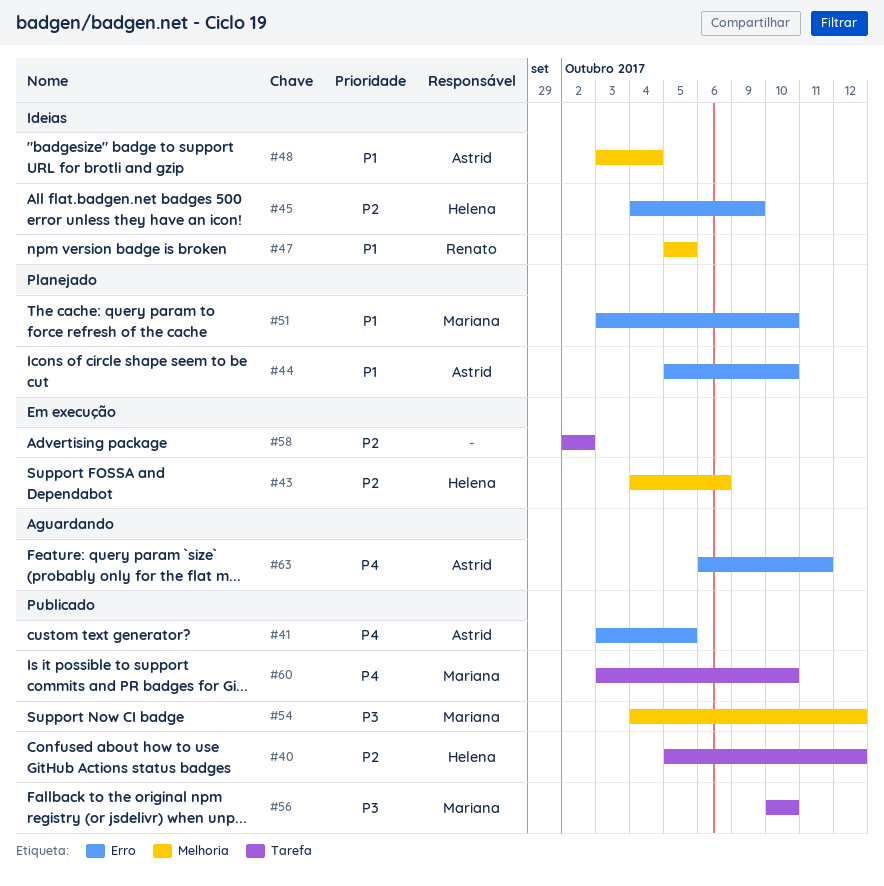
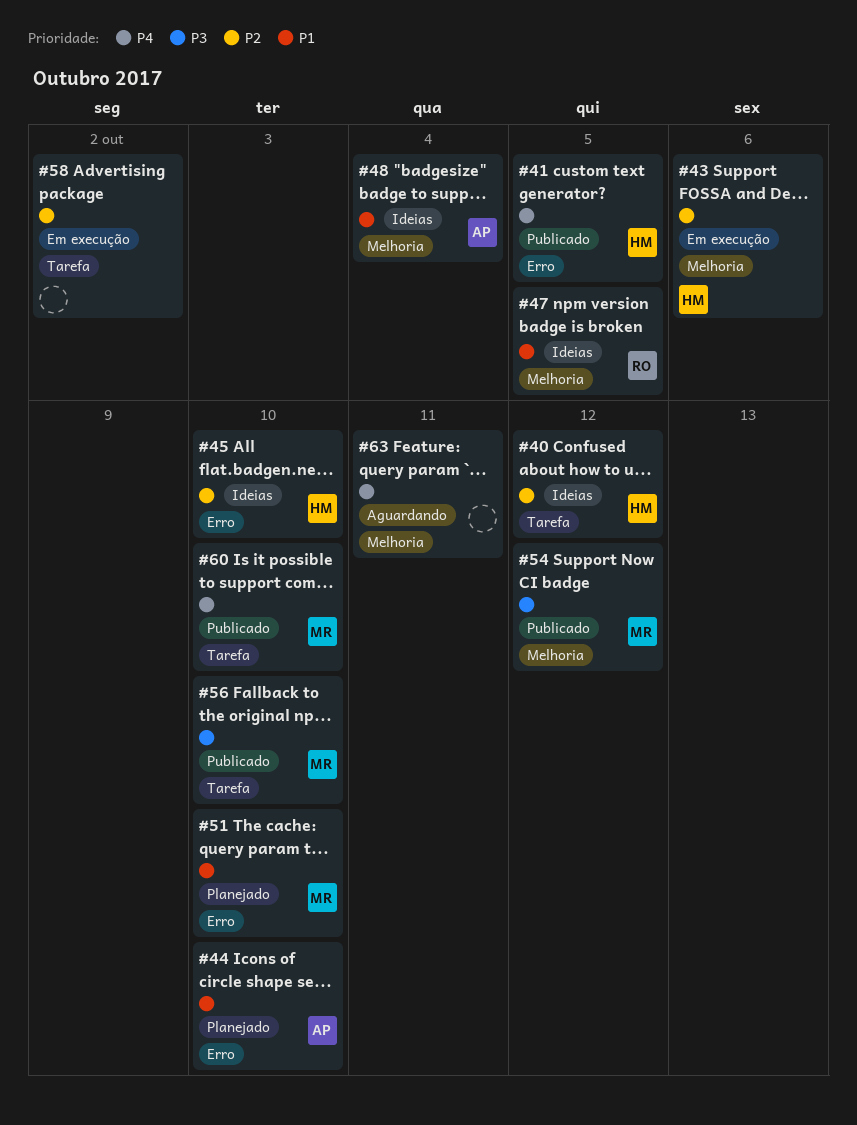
#40, status: Publicado -> Ideias
#41, owner: Astrid -> Helena
#45, due: Oct 9 -> Oct 10
#63, owner: Astrid -> none
#63, label: Erro -> Melhoria

